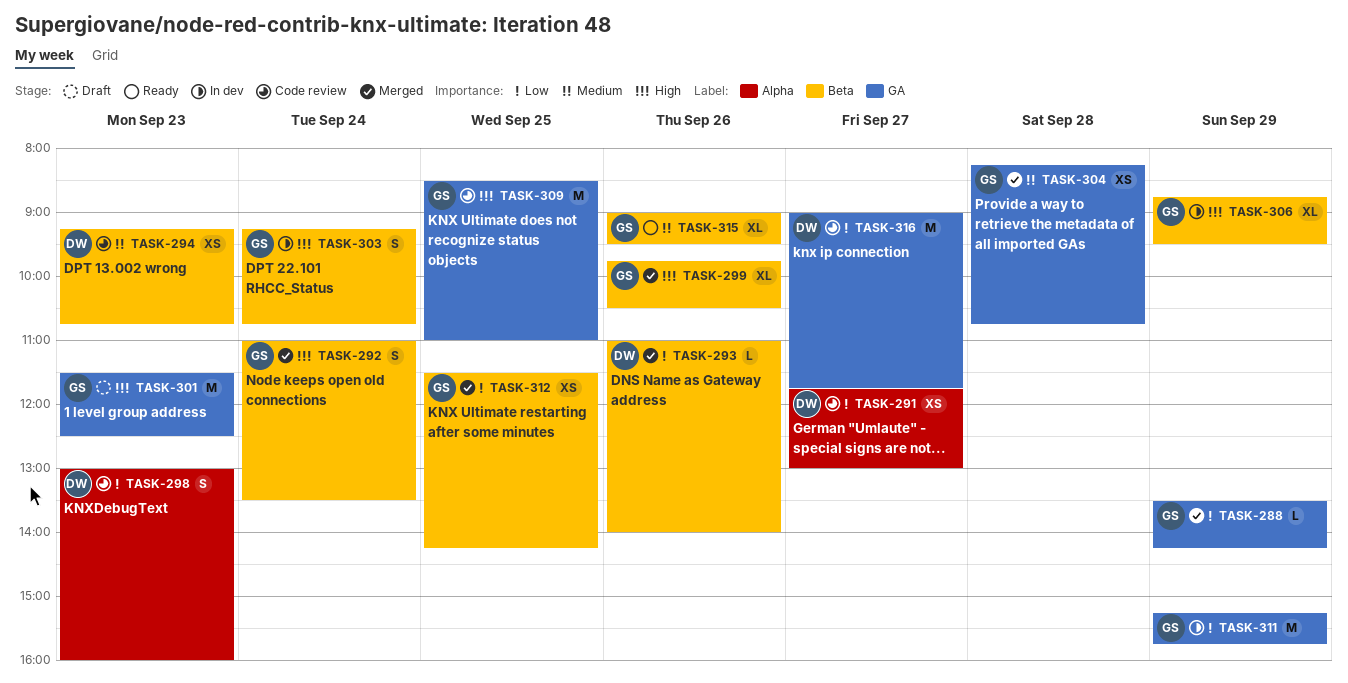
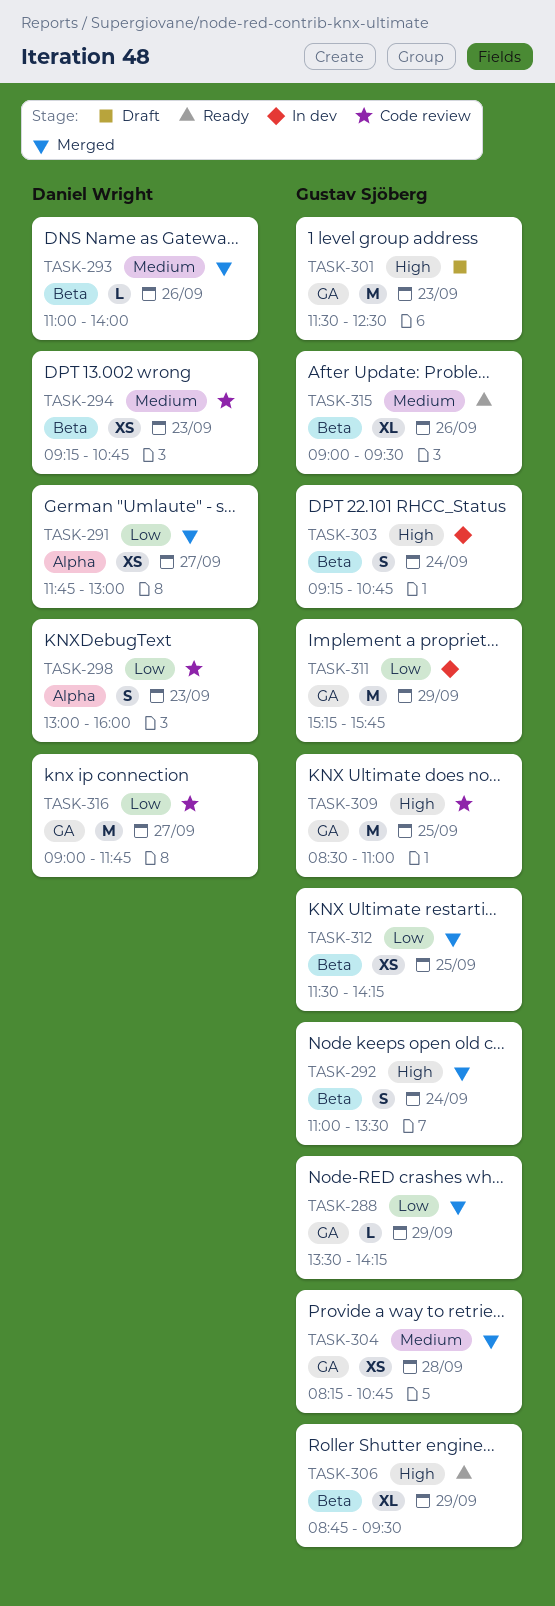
TASK-291, status: Code review -> Merged
TASK-293, priority: Low -> Medium
TASK-299: present -> none
TASK-306, status: In dev -> Ready

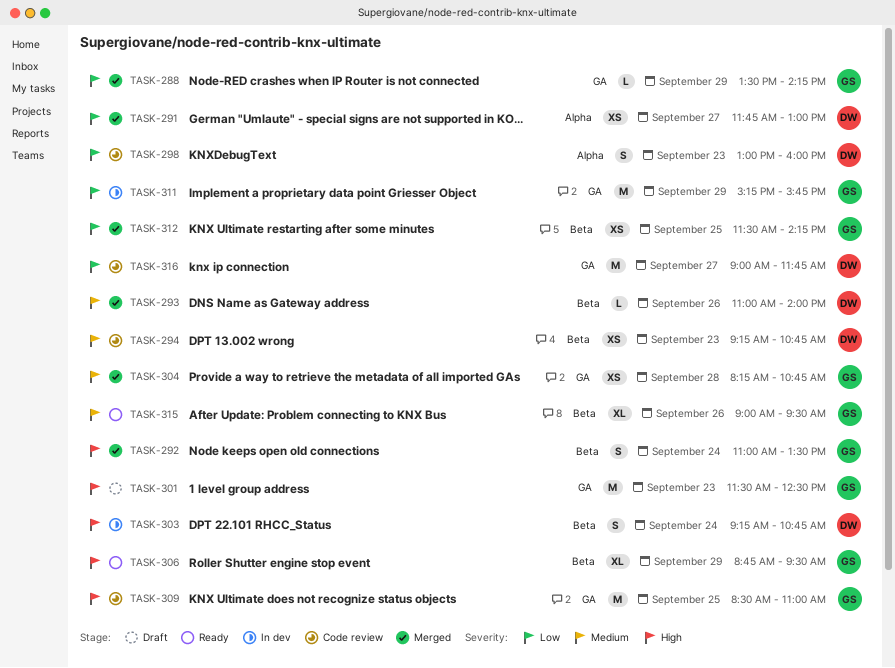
TASK-303, owner: Gustav Sjöberg -> Daniel Wright

